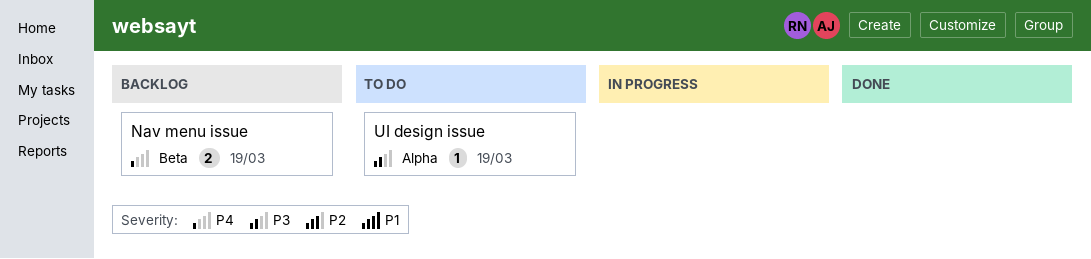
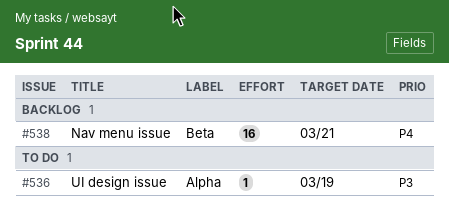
Nav menu issue, estimate: 2 -> 16
Nav menu issue, due: Mar 19 -> Mar 21

